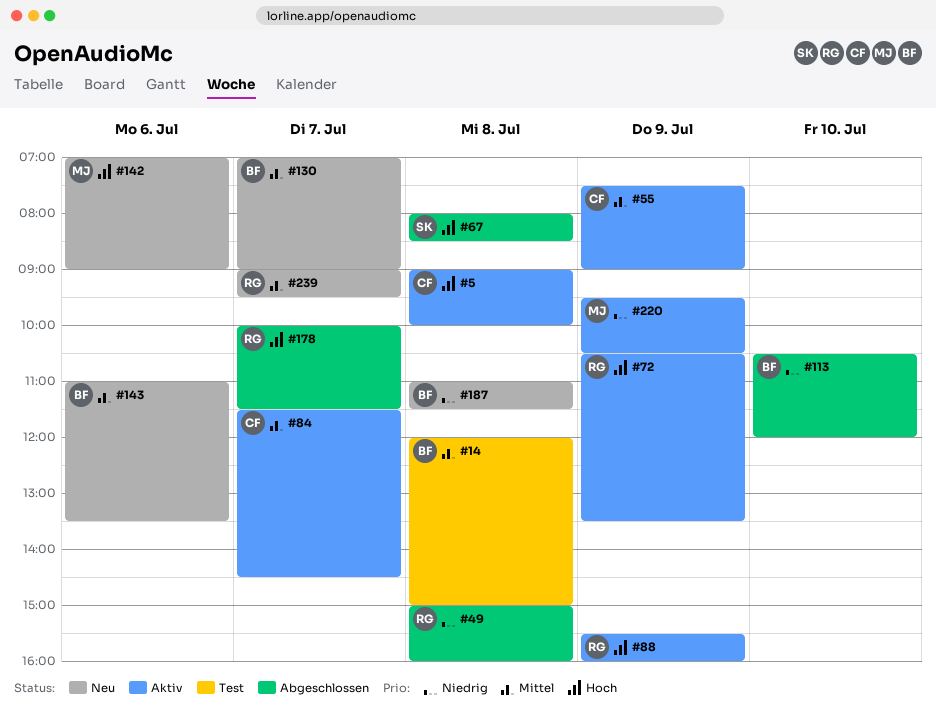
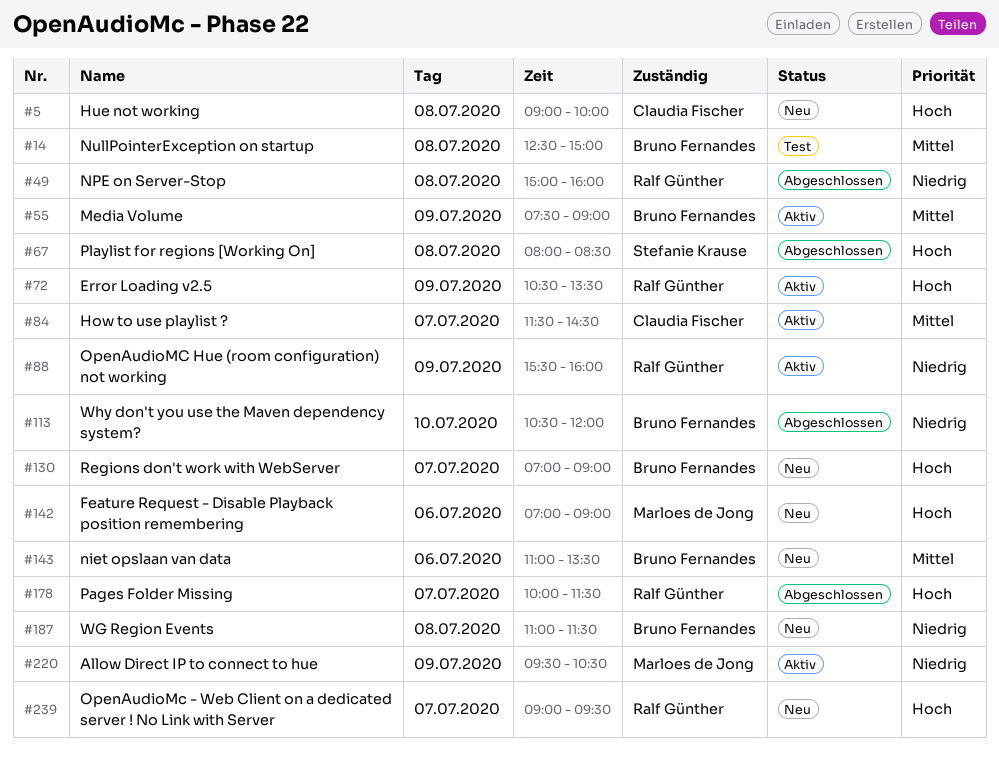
#5, status: Aktiv -> Neu
#14, begins: 12:00 -> 12:30
#55, owner: Claudia Fischer -> Bruno Fernandes
#88, priority: Hoch -> Niedrig
#130, priority: Mittel -> Hoch
#239, priority: Mittel -> Hoch

